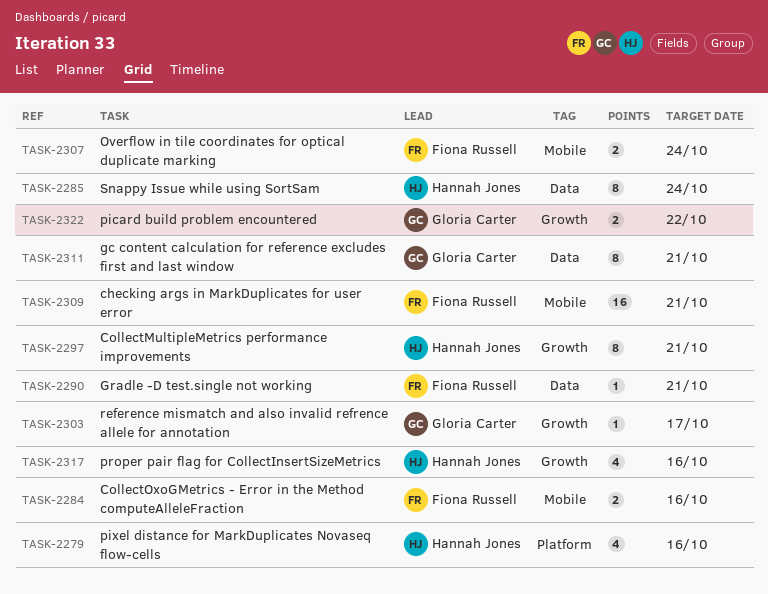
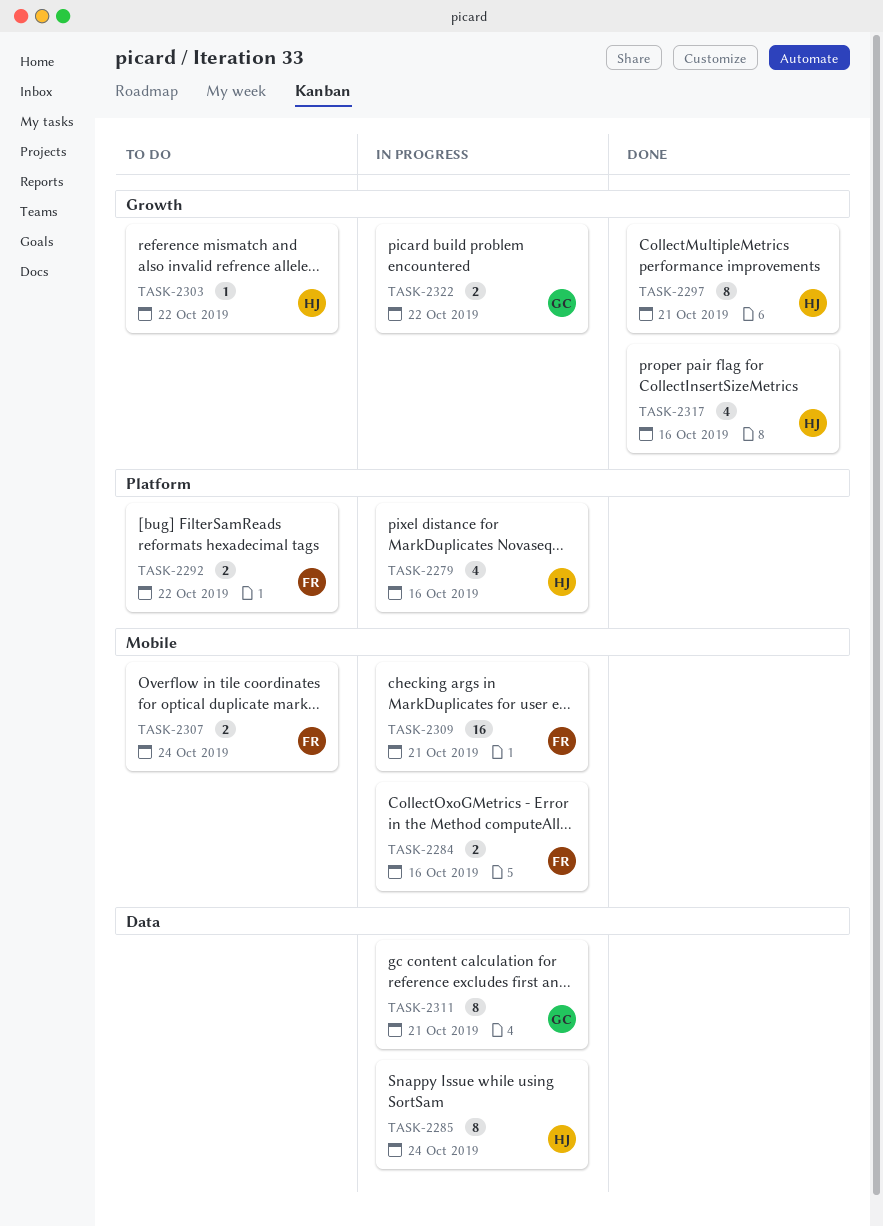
TASK-2290: present -> none
TASK-2292: none -> present
TASK-2303, owner: Gloria Carter -> Hannah Jones
TASK-2303, due: Oct 17 -> Oct 22

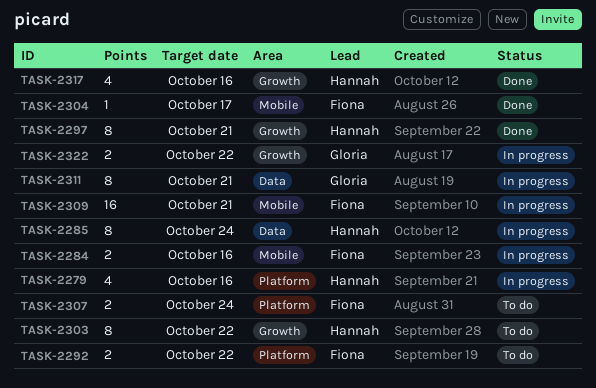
TASK-2303, estimate: 1 -> 8
TASK-2304: none -> present
TASK-2307, label: Mobile -> Platform

